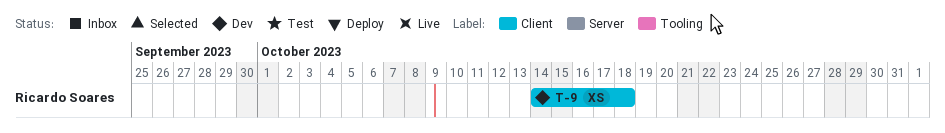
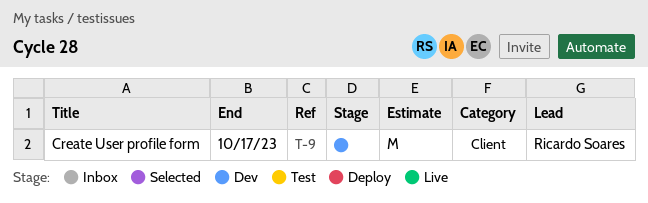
T-9, estimate: XS -> M
T-9, due: Oct 18 -> Oct 17

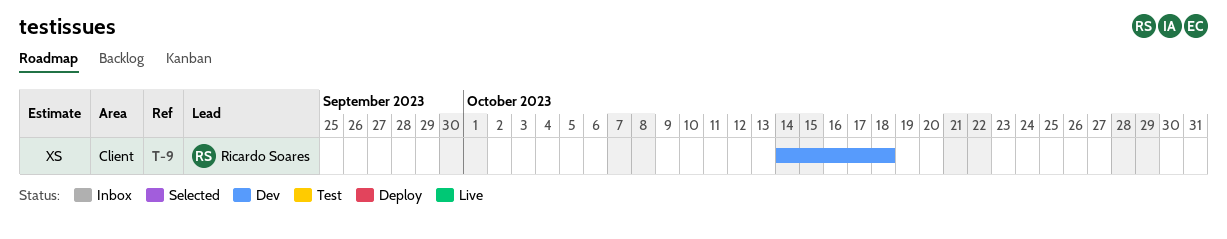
T-9, estimate: M -> XS
T-9, due: Oct 17 -> Oct 18

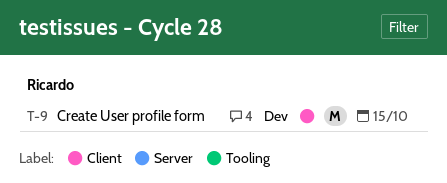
T-9, estimate: XS -> M
T-9, due: Oct 18 -> Oct 15

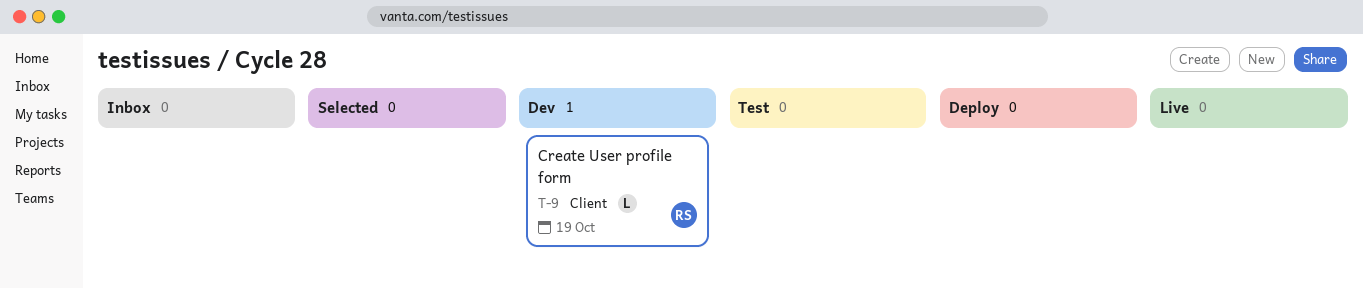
T-9, estimate: M -> L
T-9, due: Oct 15 -> Oct 19

